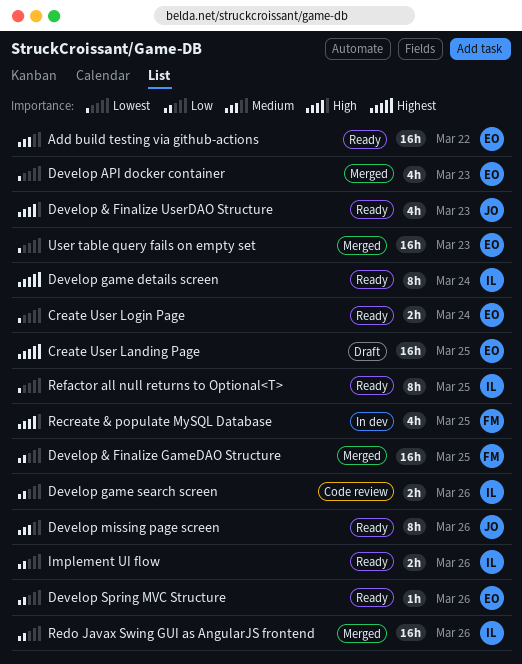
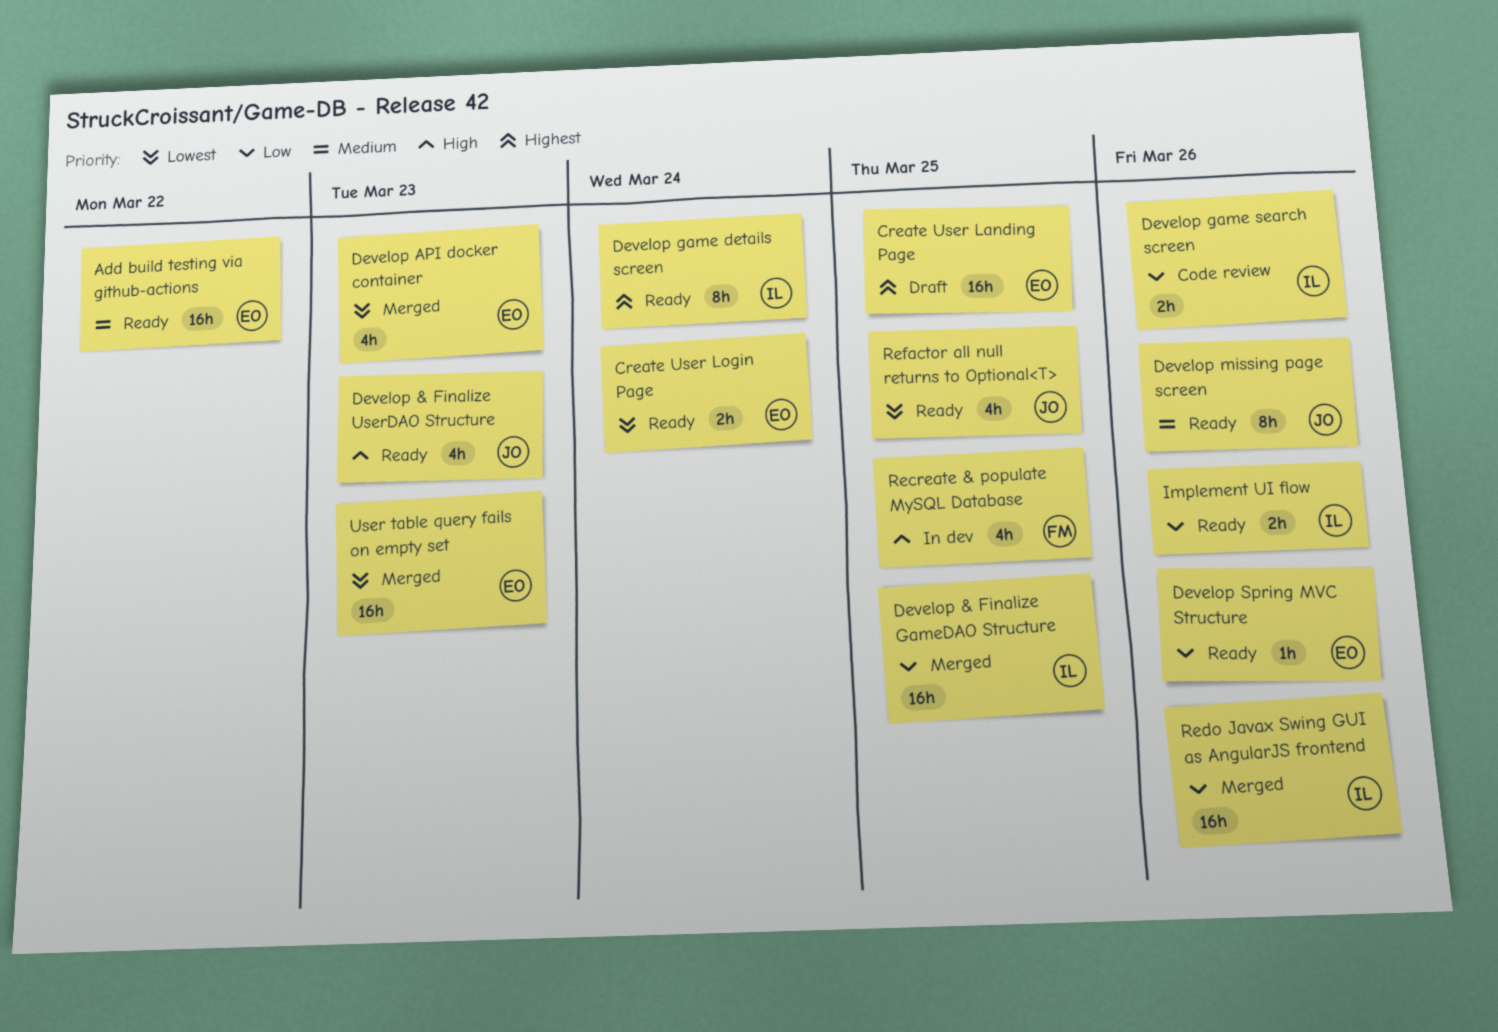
Develop & Finalize GameDAO Structure, owner: FM -> IL
Refactor all null returns to Optional<T>, owner: IL -> JO
Refactor all null returns to Optional<T>, estimate: 8h -> 4h

